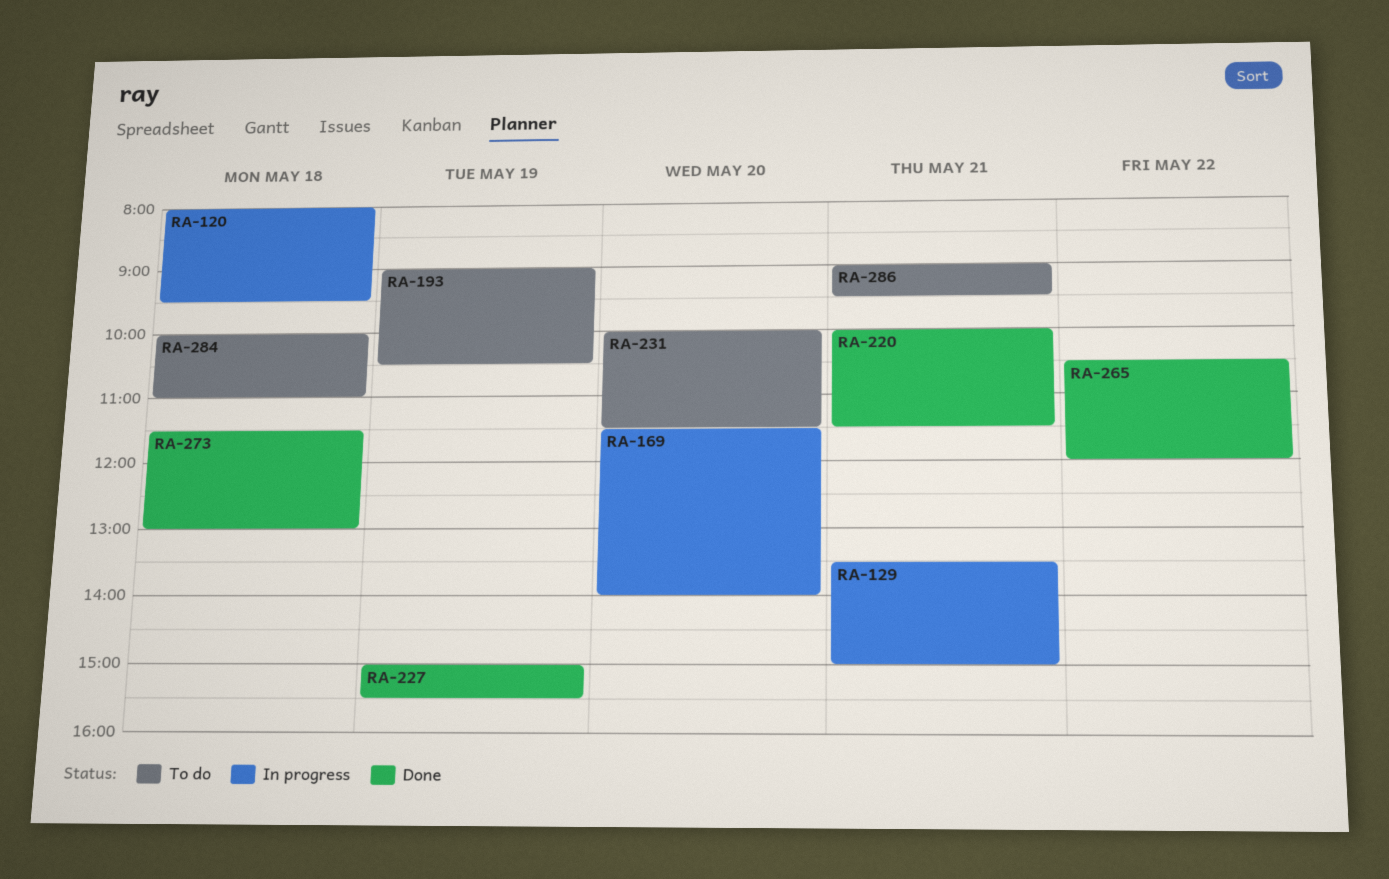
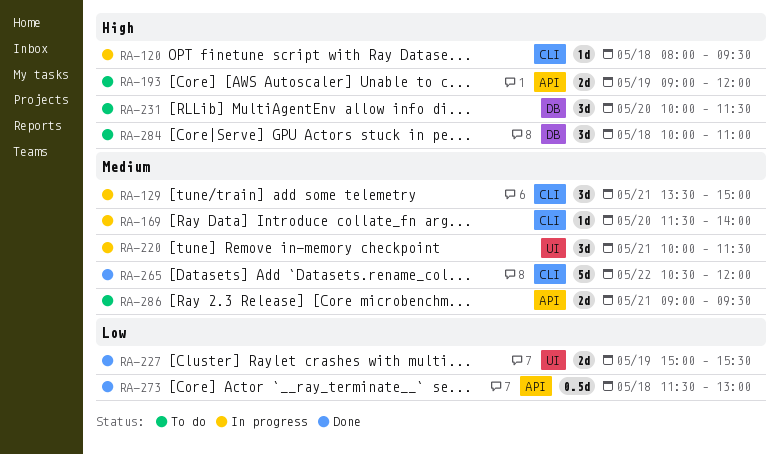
RA-193, ends: 10:30 -> 12:00
RA-220, status: Done -> In progress

